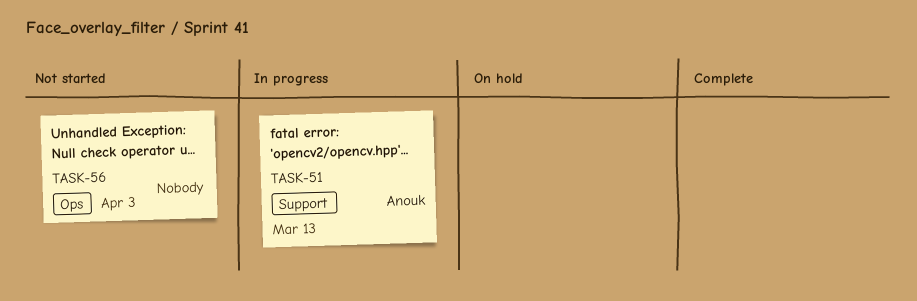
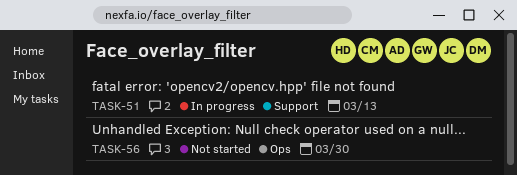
TASK-56, due: Apr 3 -> Mar 30

